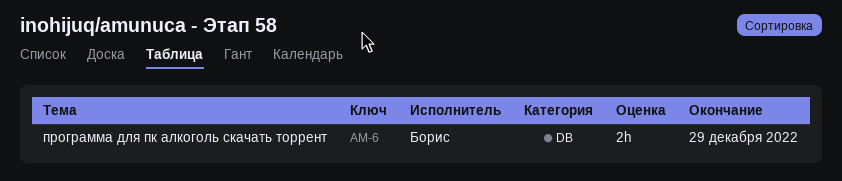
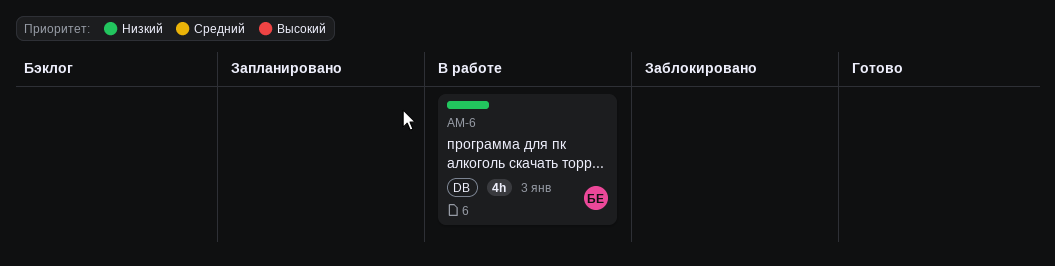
AM-6, estimate: 2h -> 4h
AM-6, due: Dec 29 -> Jan 3

